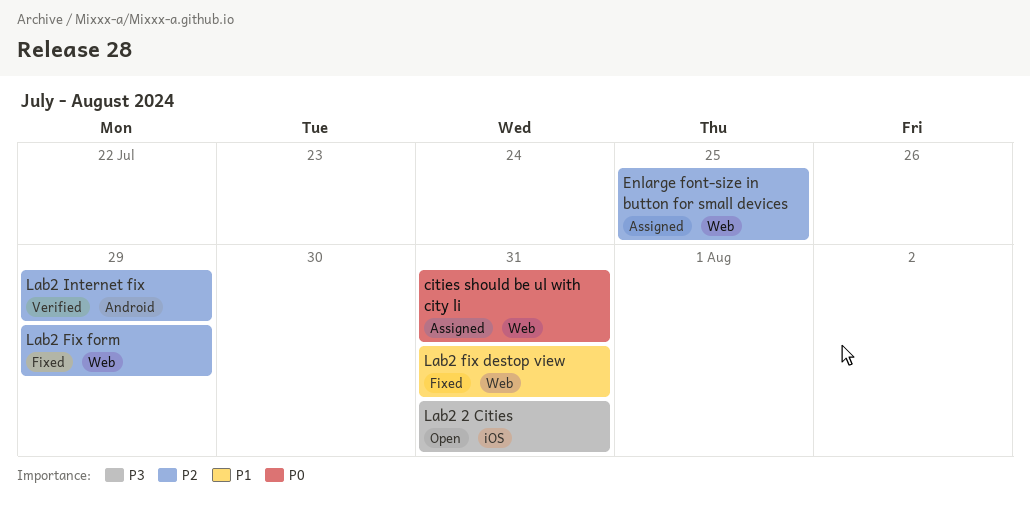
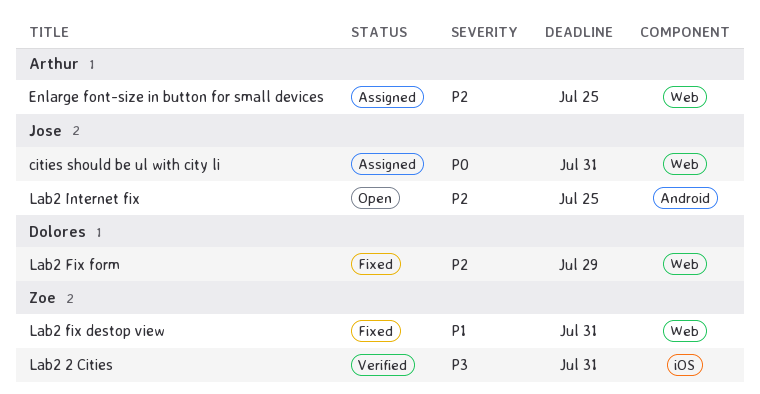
Lab2 2 Cities, status: Open -> Verified
Lab2 Internet fix, status: Verified -> Open
Lab2 Internet fix, due: Jul 29 -> Jul 25

